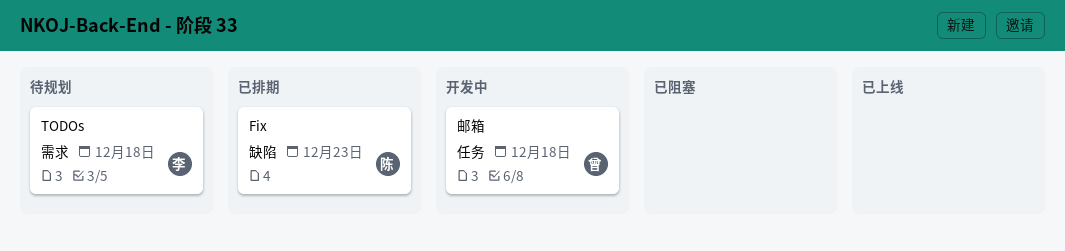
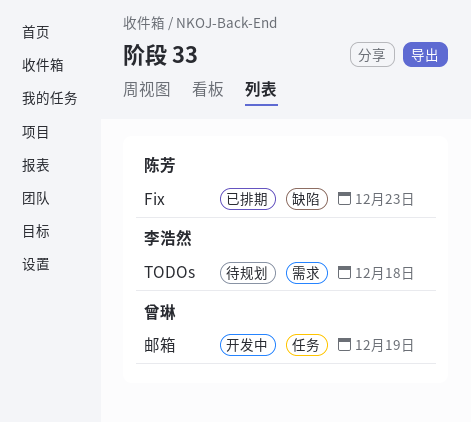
邮箱, due: Dec 18 -> Dec 19

